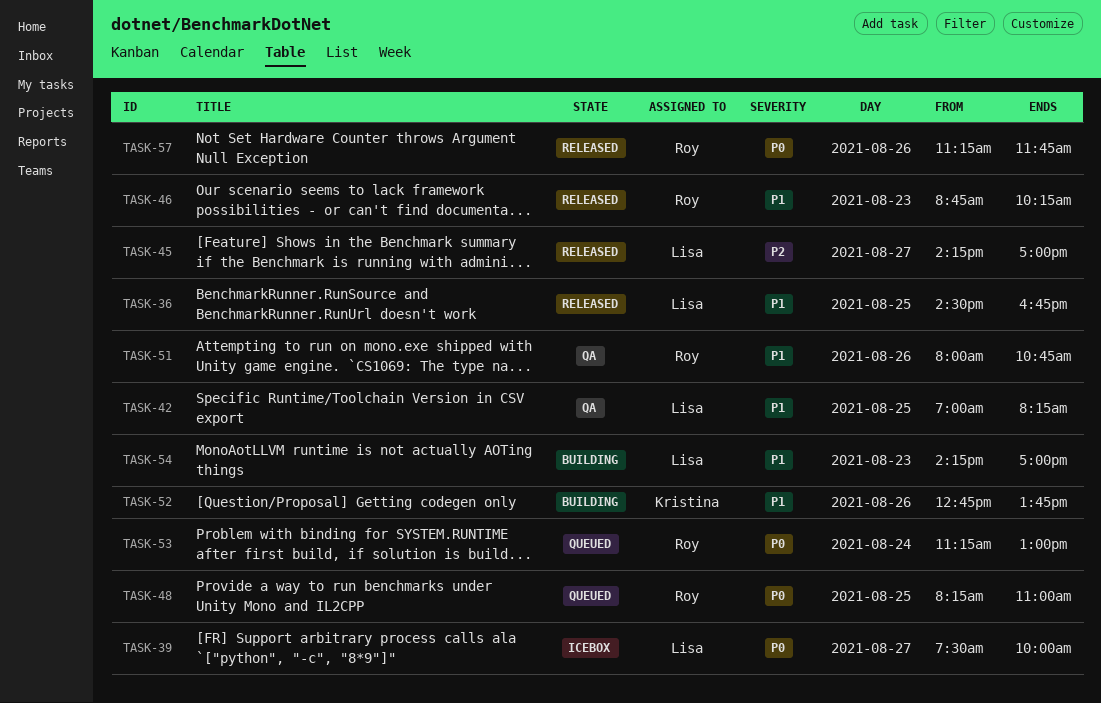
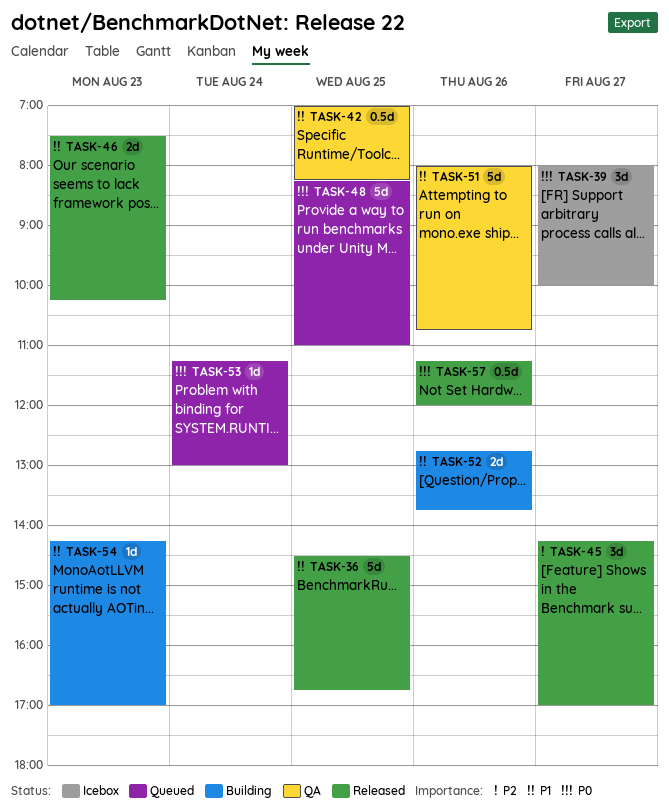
TASK-39, begins: 07:30 -> 08:00
TASK-46, begins: 08:45 -> 07:30
TASK-57, ends: 11:45 -> 12:00

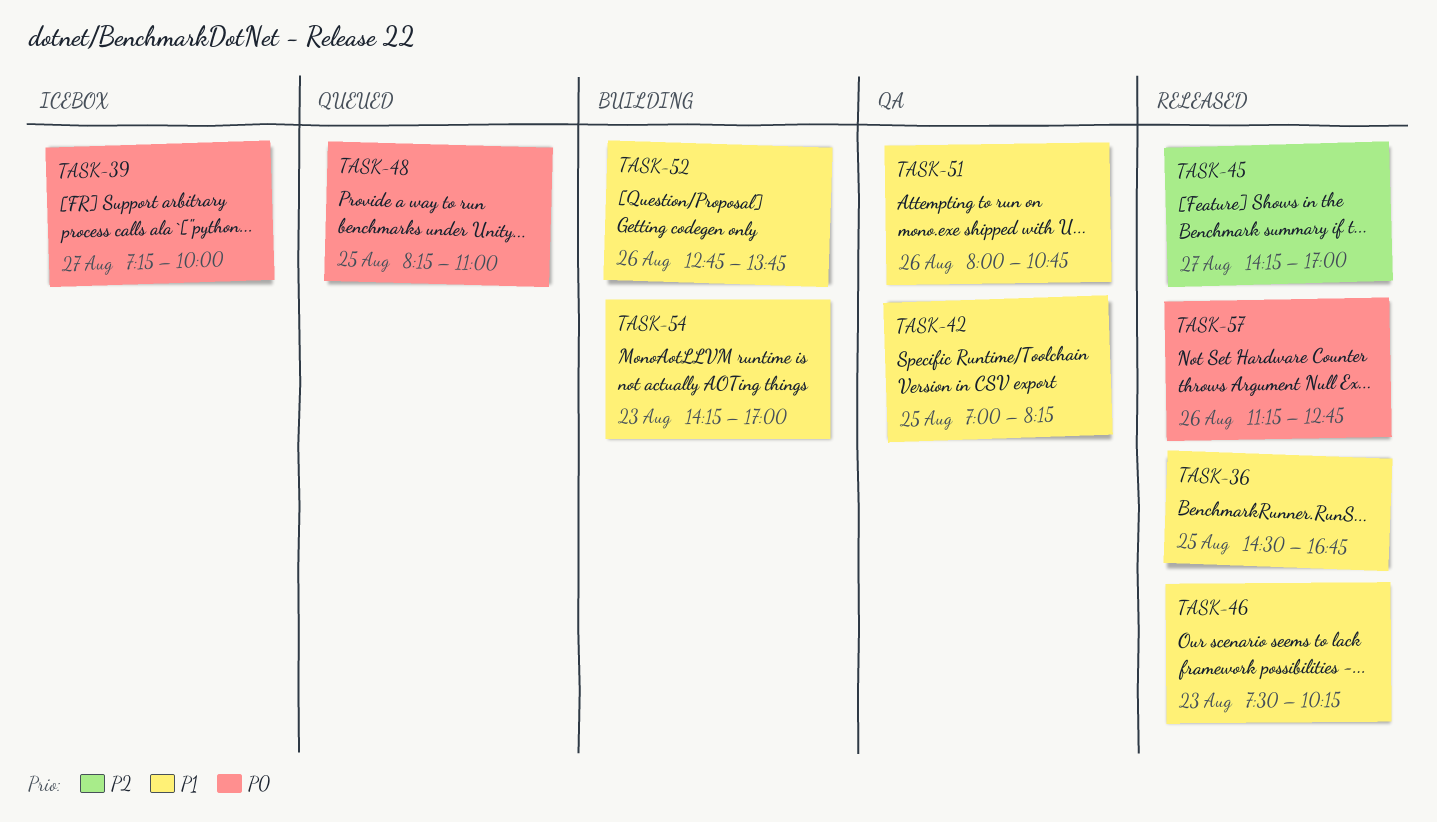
TASK-39, begins: 08:00 -> 07:15
TASK-53: present -> none
TASK-57, ends: 12:00 -> 12:45

